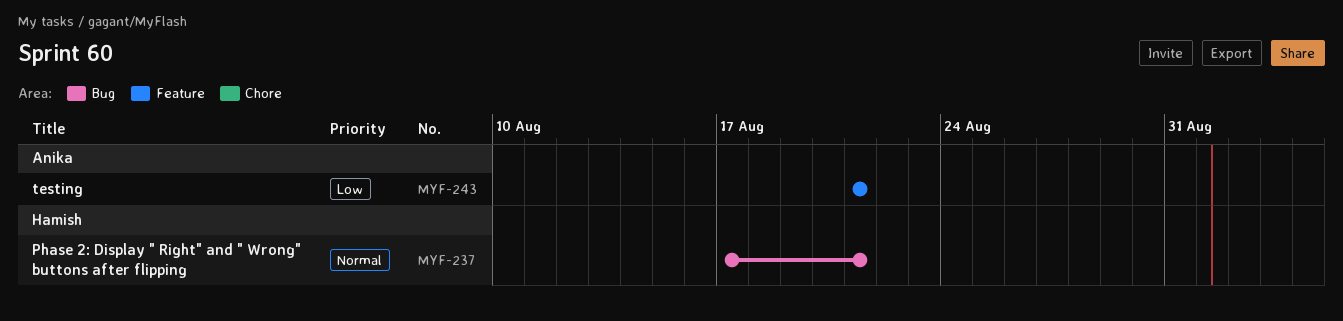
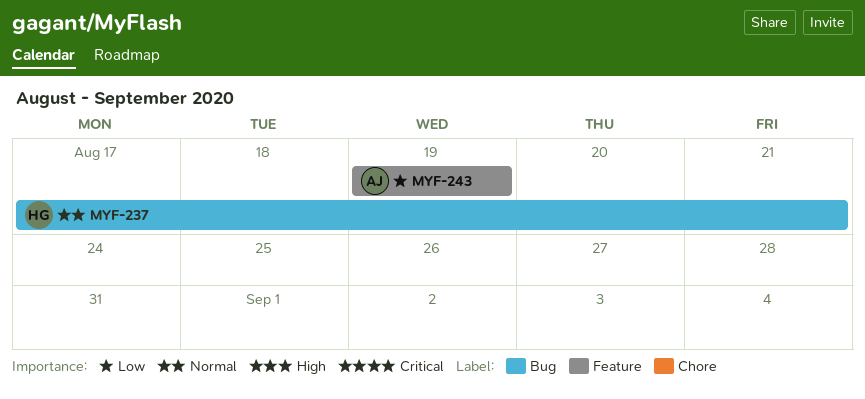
MYF-243, start: Aug 21 -> Aug 19
MYF-243, due: Aug 21 -> Aug 19

